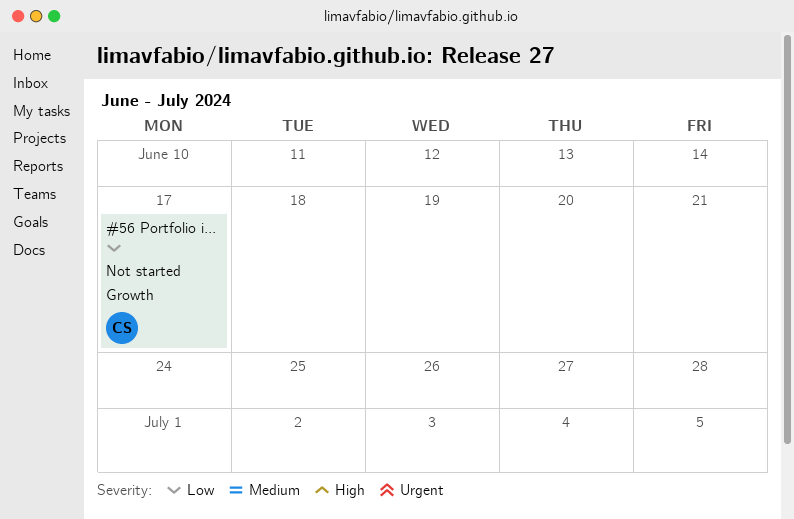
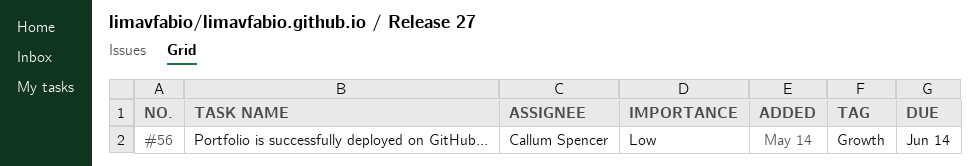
#56, due: Jun 17 -> Jun 14

